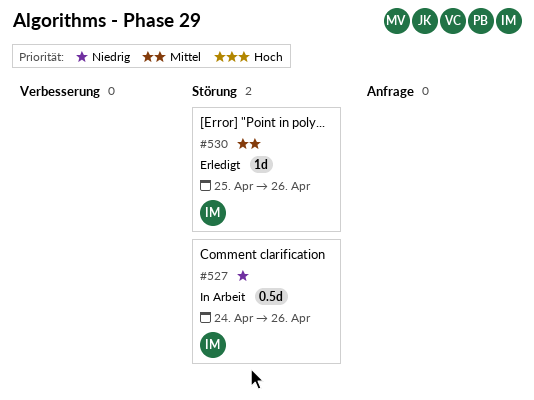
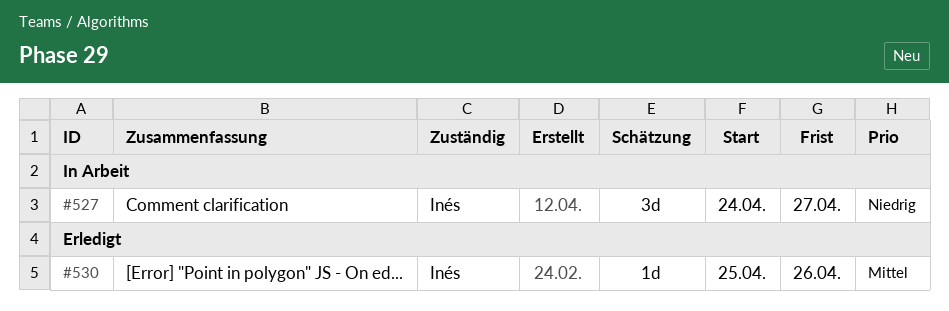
#527, estimate: 0.5d -> 3d
#527, due: Apr 26 -> Apr 27

